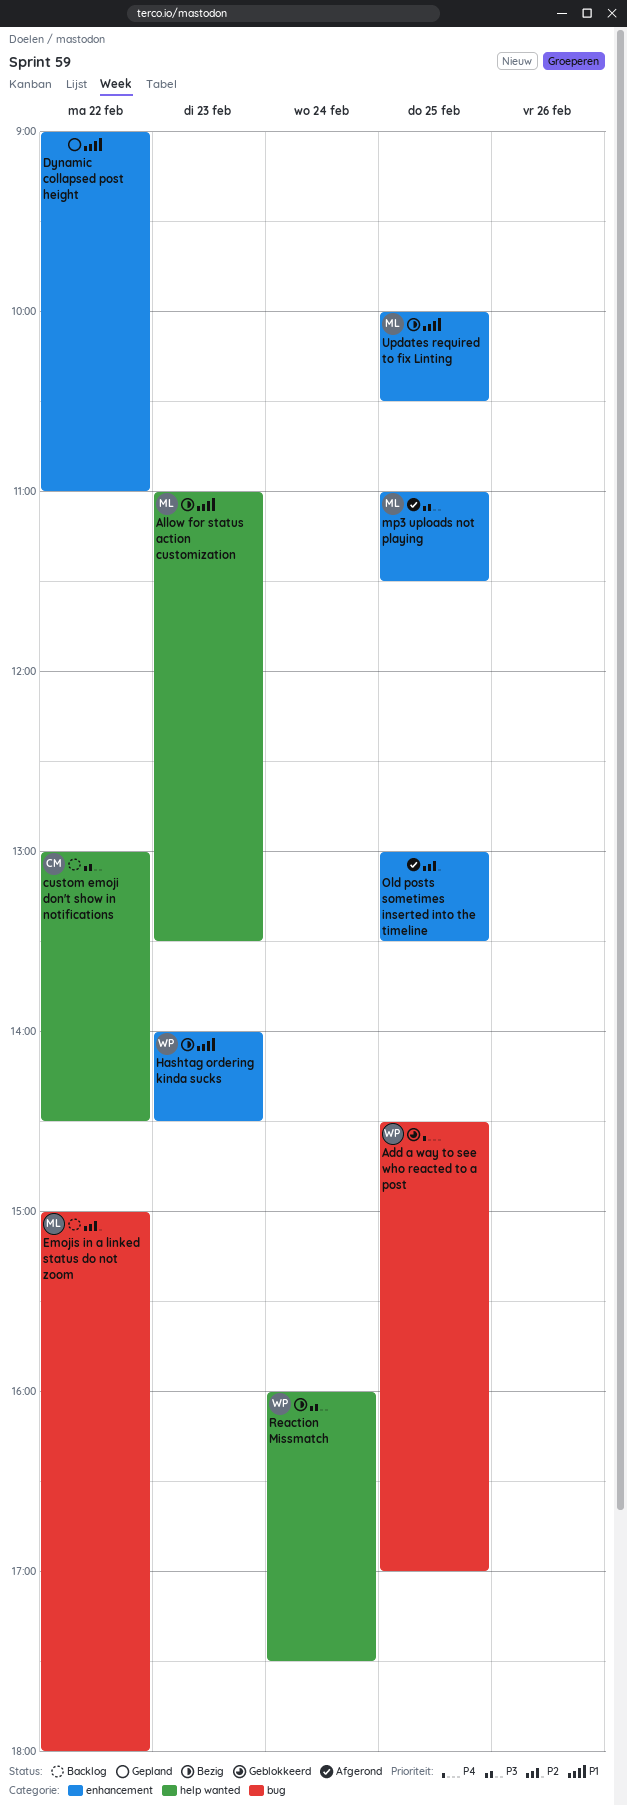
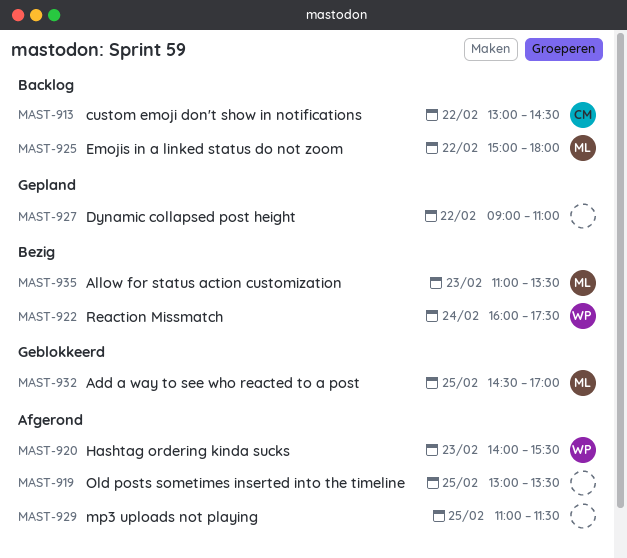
Add a way to see who reacted to a post, owner: WP -> ML
Hashtag ordering kinda sucks, status: Bezig -> Afgerond
Hashtag ordering kinda sucks, ends: 14:30 -> 15:30
mp3 uploads not playing, owner: ML -> none
Updates required to fix Linting: present -> none

